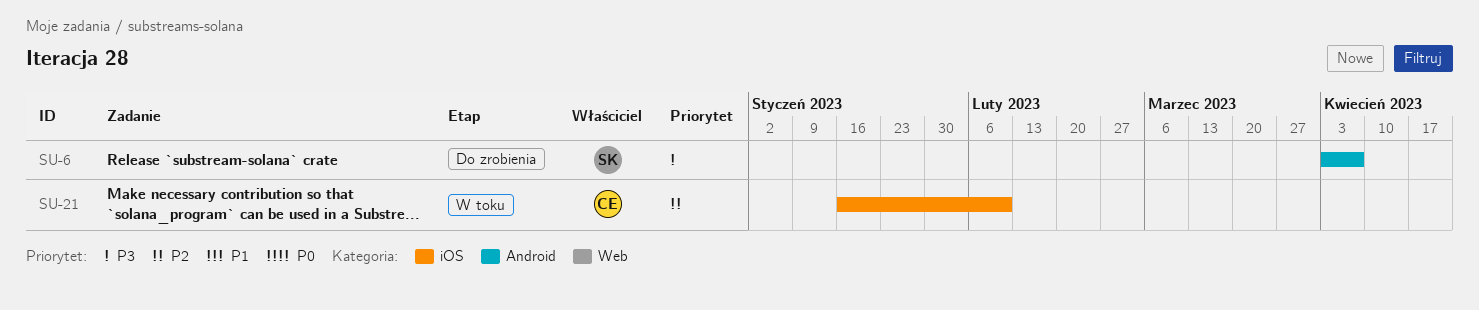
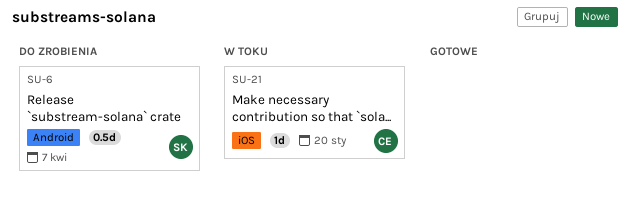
SU-21, due: Feb 10 -> Jan 20

